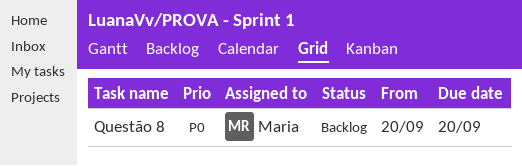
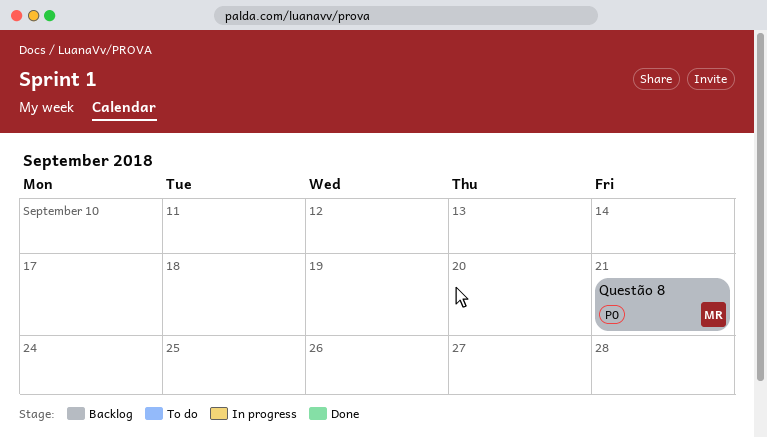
Questão 8, due: Sep 20 -> Sep 21

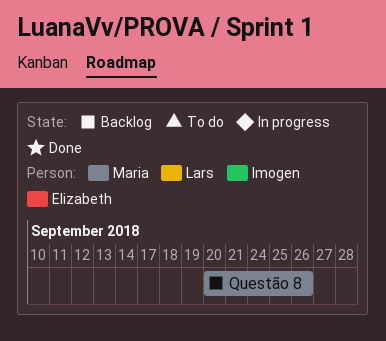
Questão 8, due: Sep 21 -> Sep 26

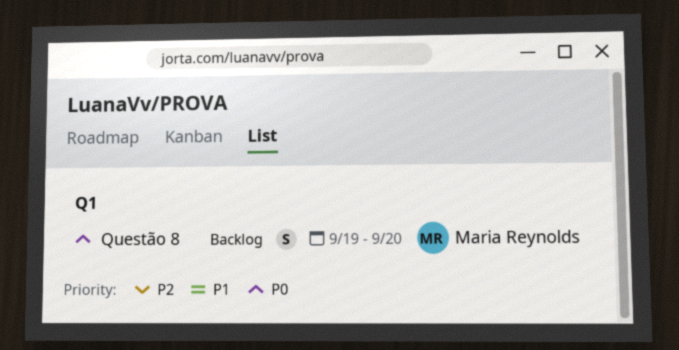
Questão 8, start: Sep 20 -> Sep 19
Questão 8, due: Sep 26 -> Sep 20

